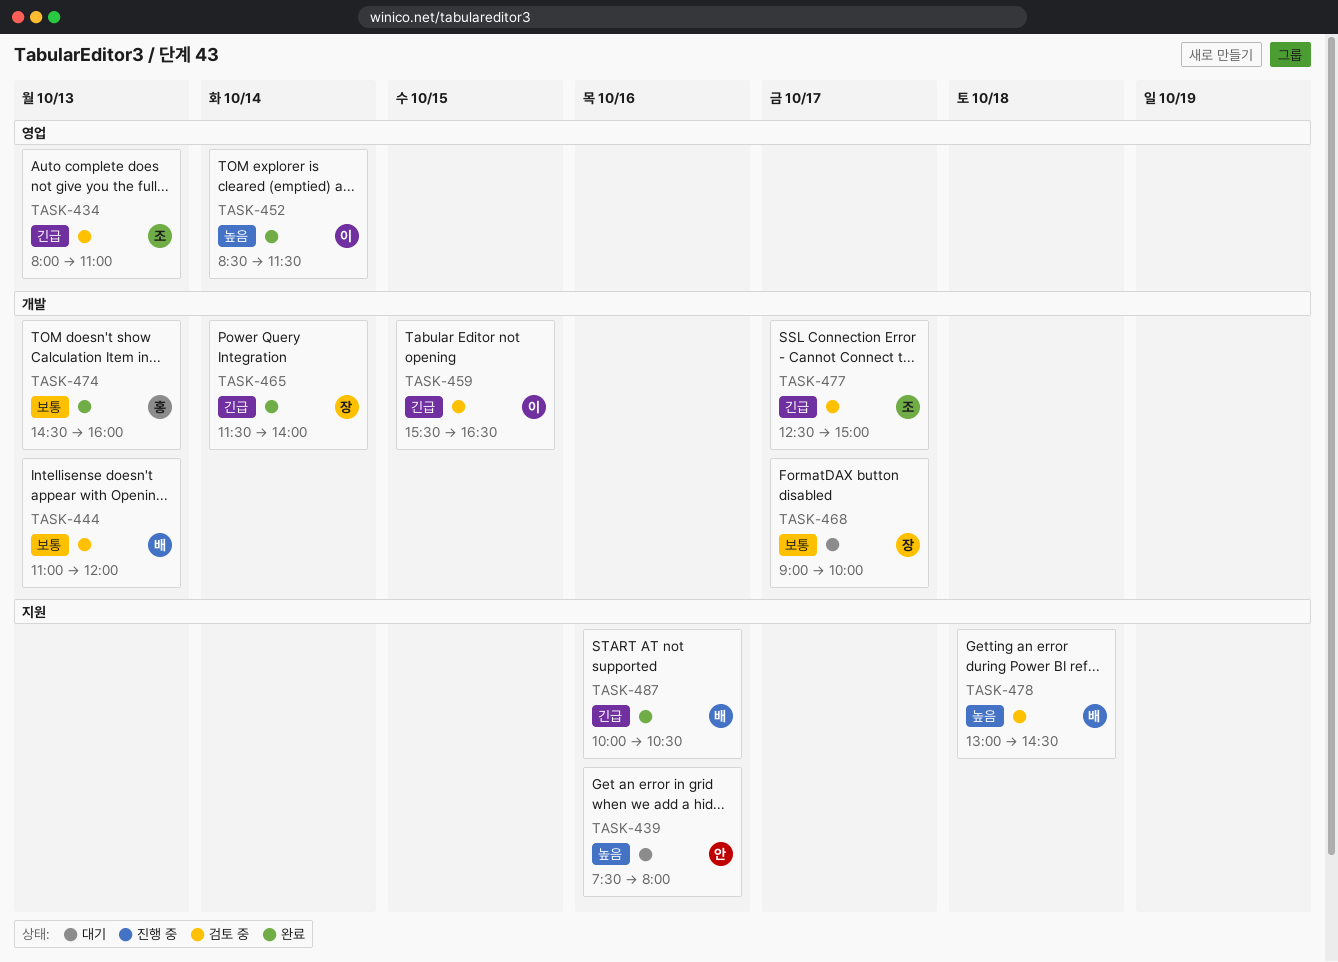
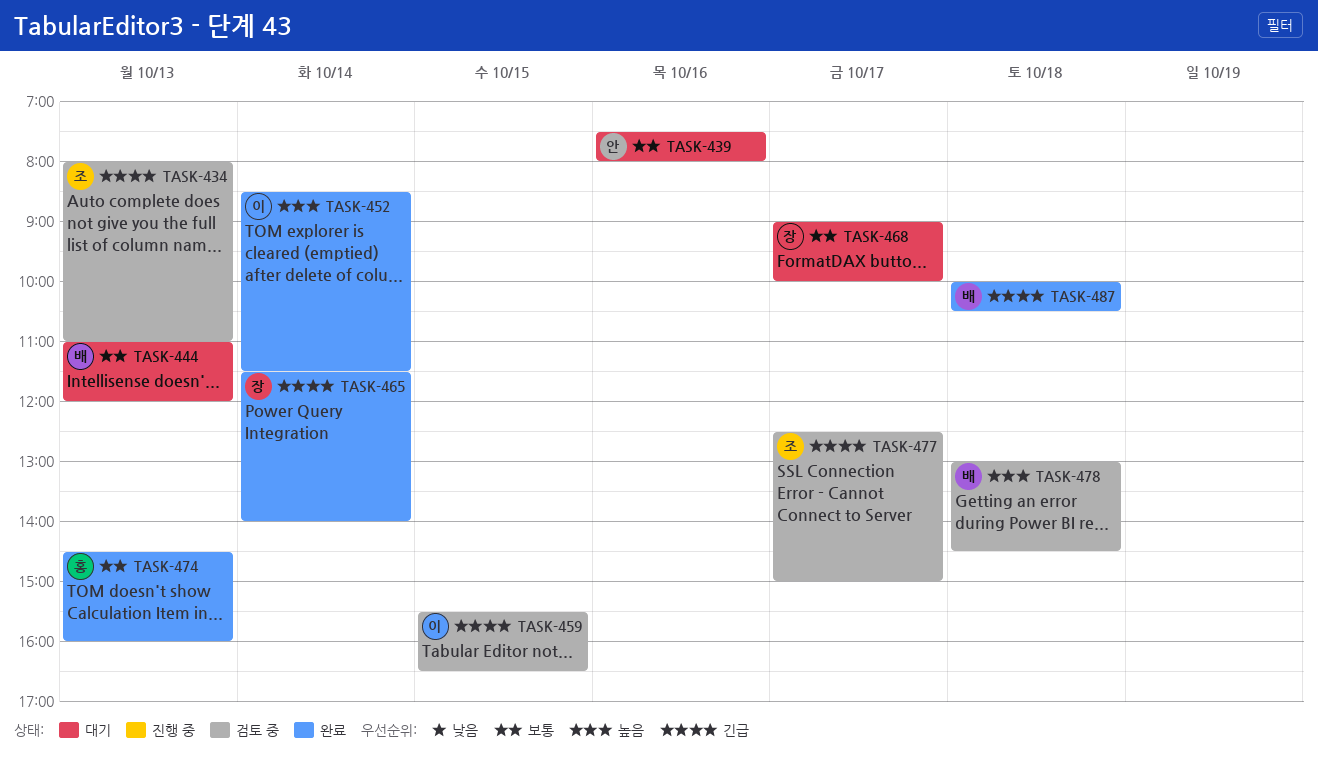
TASK-439, priority: 높음 -> 보통
TASK-444, status: 검토 중 -> 대기
TASK-487, day: Oct 16 -> Oct 18

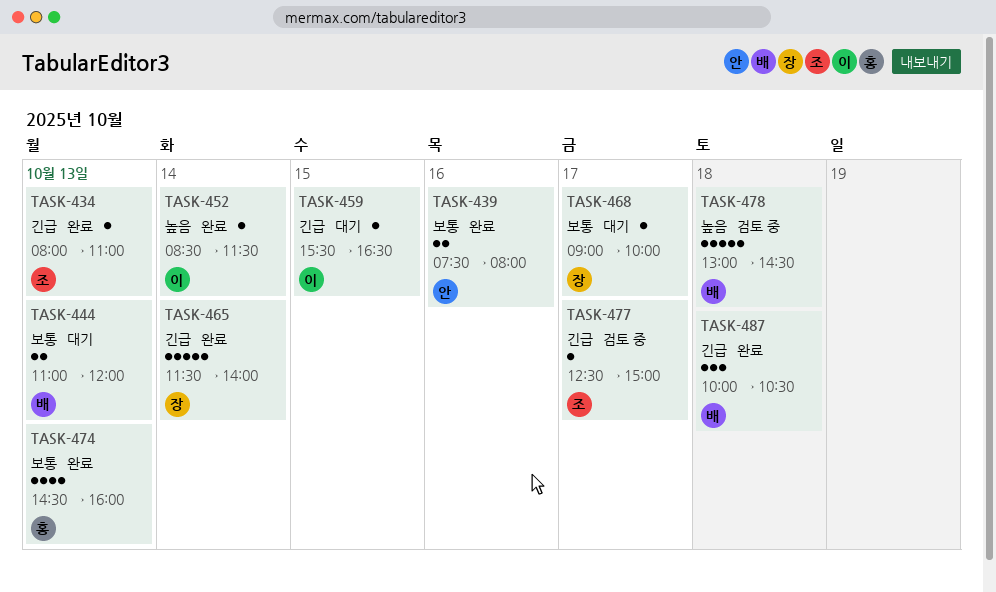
TASK-434, status: 검토 중 -> 완료
TASK-439, status: 대기 -> 완료
TASK-459, status: 검토 중 -> 대기

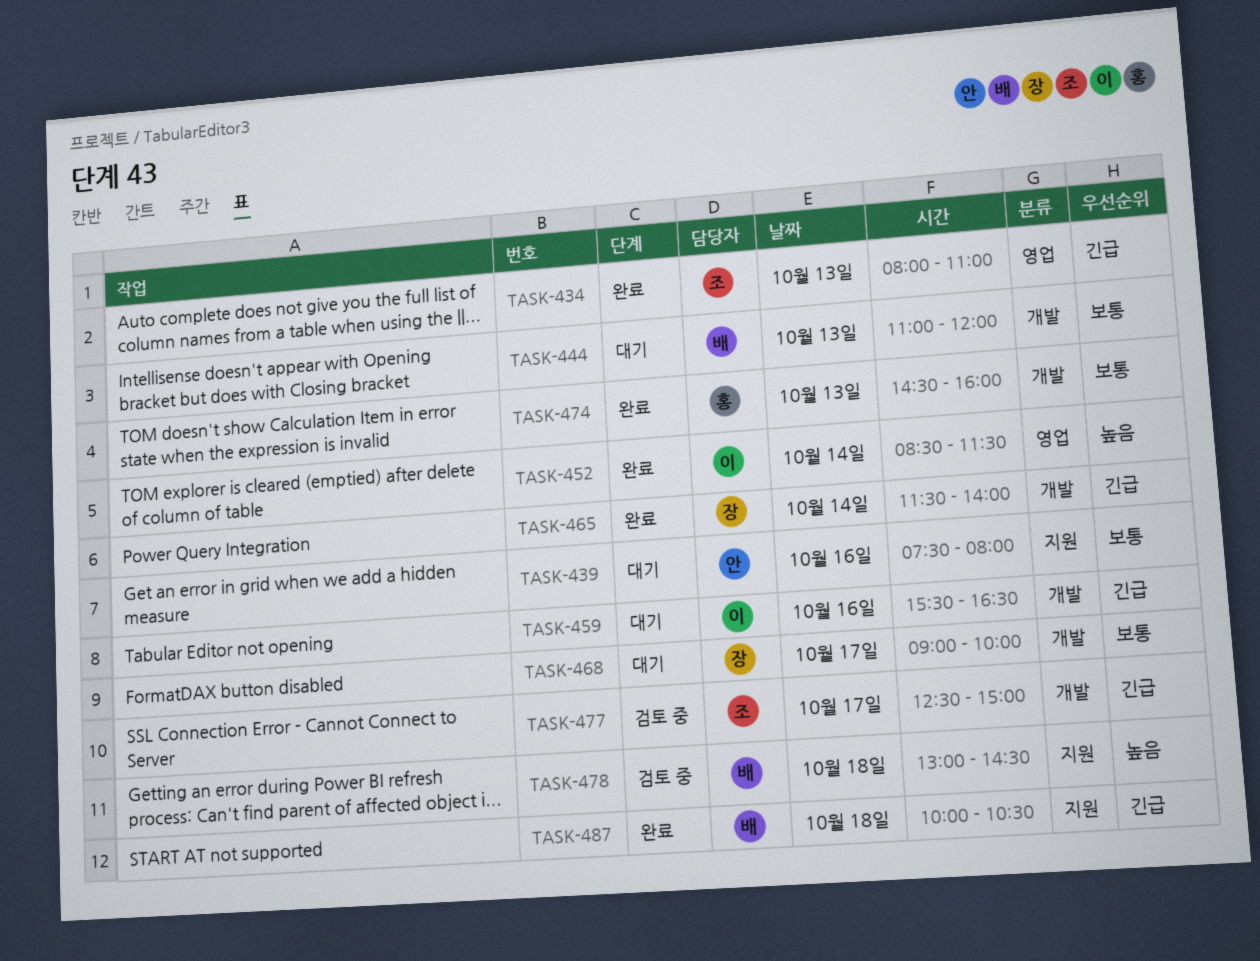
TASK-439, status: 완료 -> 대기
TASK-459, day: Oct 15 -> Oct 16

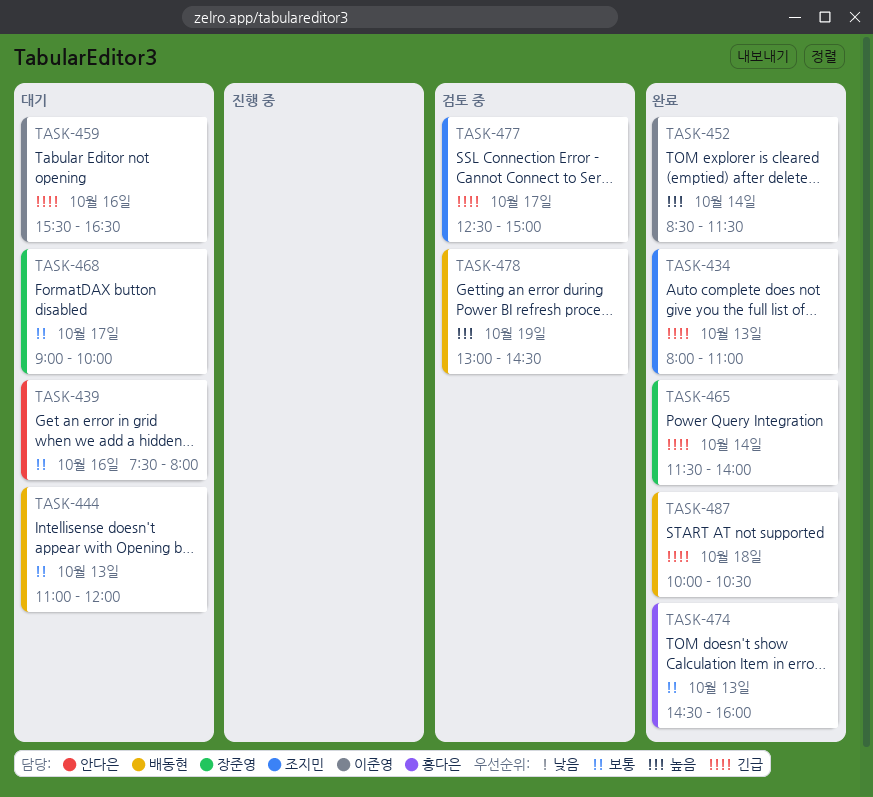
TASK-478, day: Oct 18 -> Oct 19

